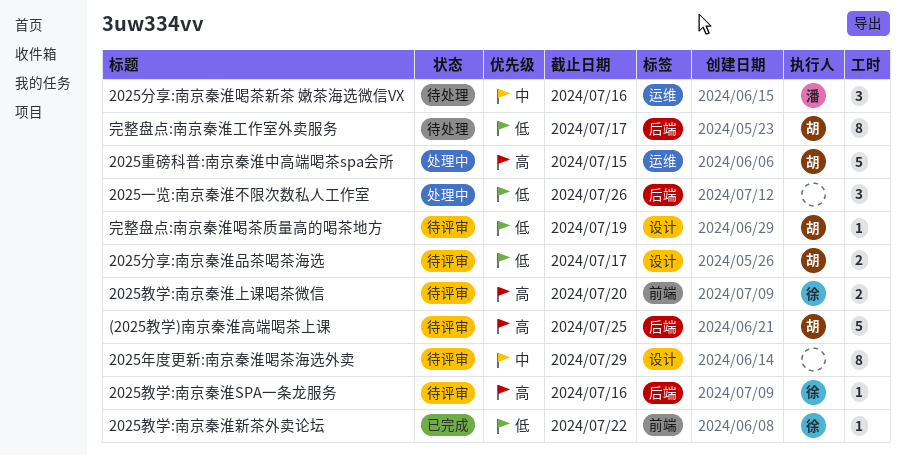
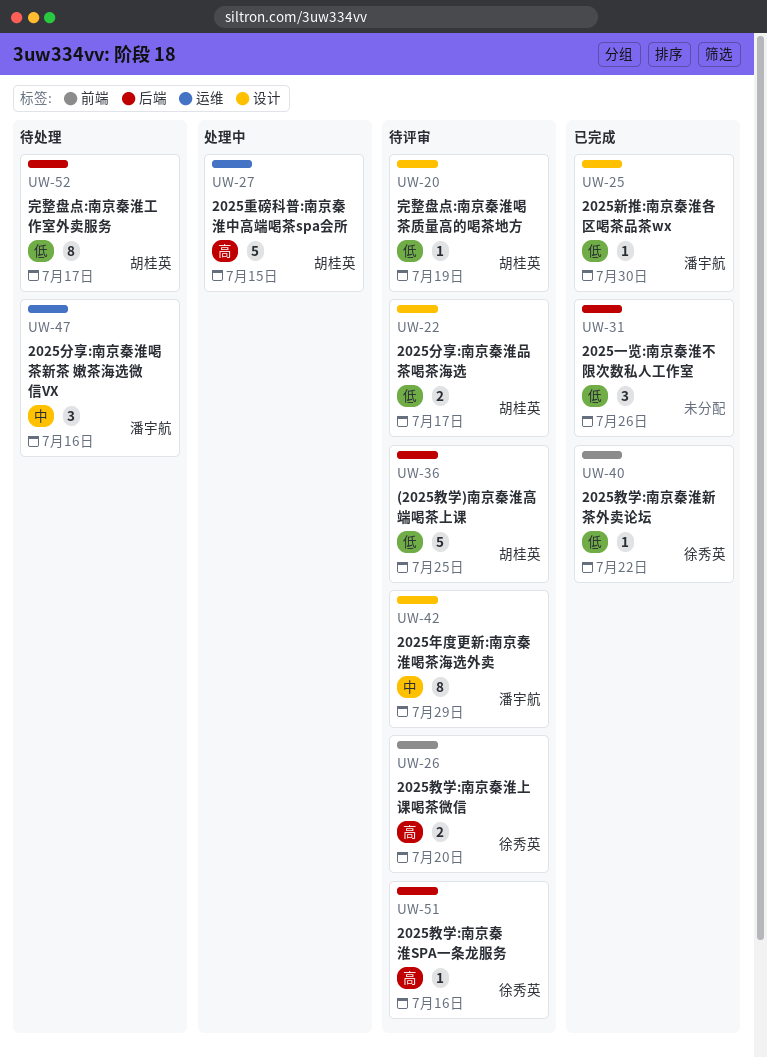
(2025教学)南京秦淮高端喝茶上课, priority: 高 -> 低
2025一览:南京秦淮不限次数私人工作室, status: 处理中 -> 已完成
2025年度更新:南京秦淮喝茶海选外卖, owner: none -> 潘宇航
2025新推:南京秦淮各区喝茶品茶wx: none -> present

